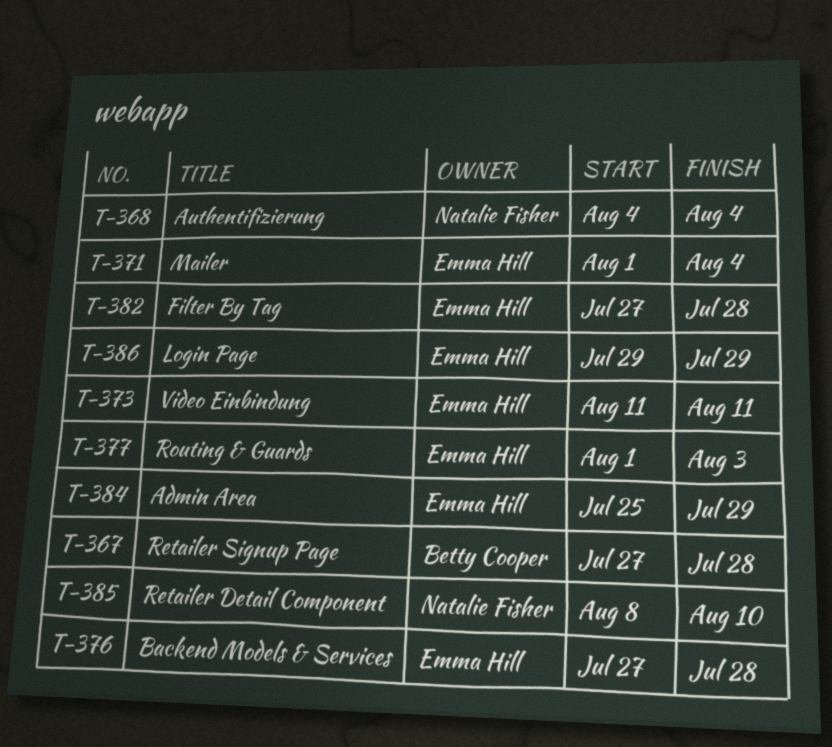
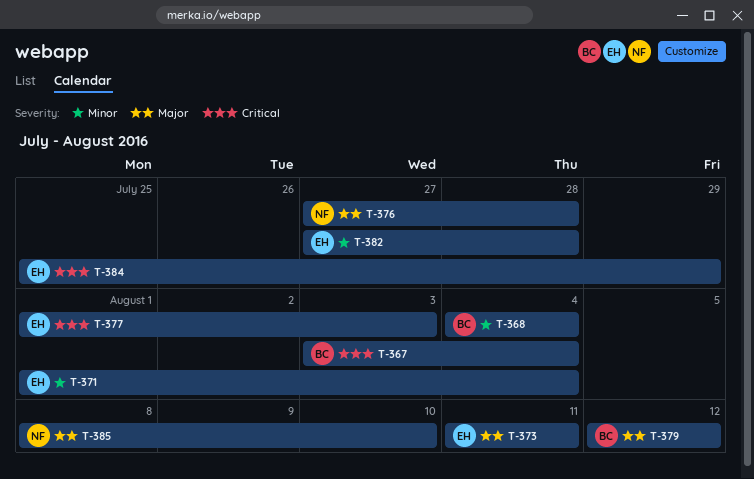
T-367, start: Jul 27 -> Aug 3
T-367, due: Jul 28 -> Aug 4
T-368, owner: Natalie Fisher -> Betty Cooper
T-376, owner: Emma Hill -> Natalie Fisher
T-379: none -> present
T-386: present -> none

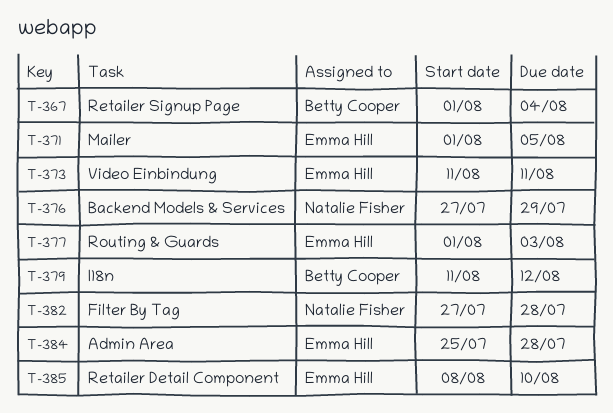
T-367, start: Aug 3 -> Aug 1
T-368: present -> none
T-371, due: Aug 4 -> Aug 5
T-376, due: Jul 28 -> Jul 29
T-379, start: Aug 12 -> Aug 11
T-382, owner: Emma Hill -> Natalie Fisher
T-384, due: Jul 29 -> Jul 28
T-385, owner: Natalie Fisher -> Emma Hill

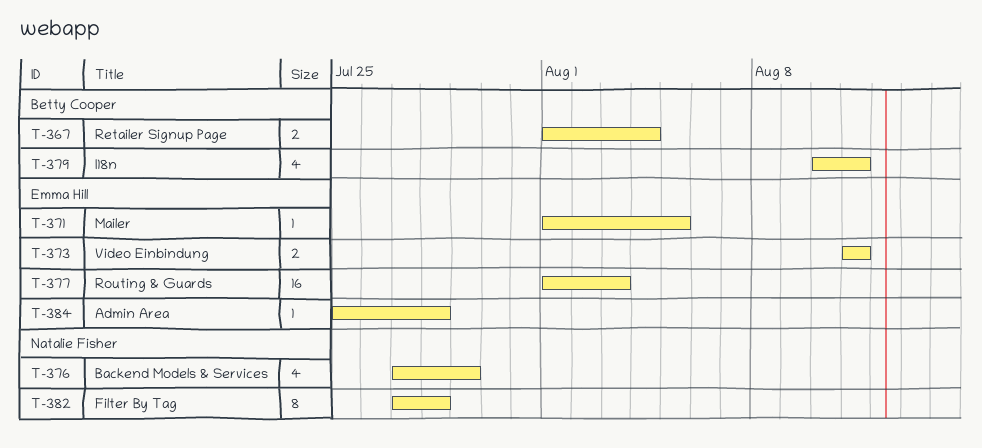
T-379, start: Aug 11 -> Aug 10
T-379, due: Aug 12 -> Aug 11
T-385: present -> none

